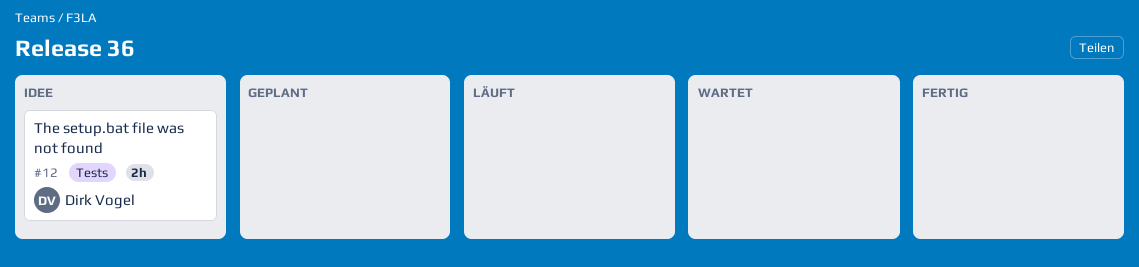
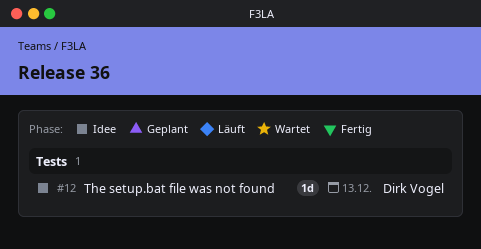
#12, estimate: 2h -> 1d

